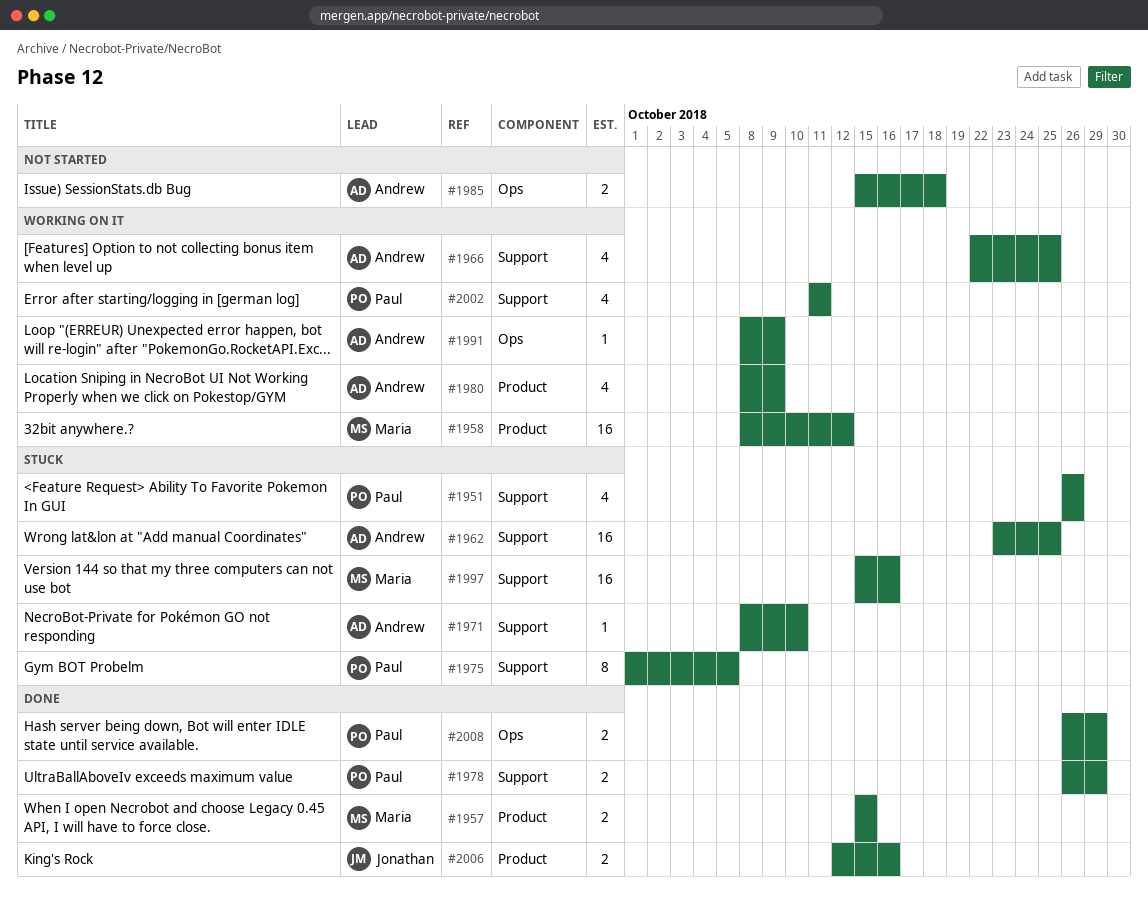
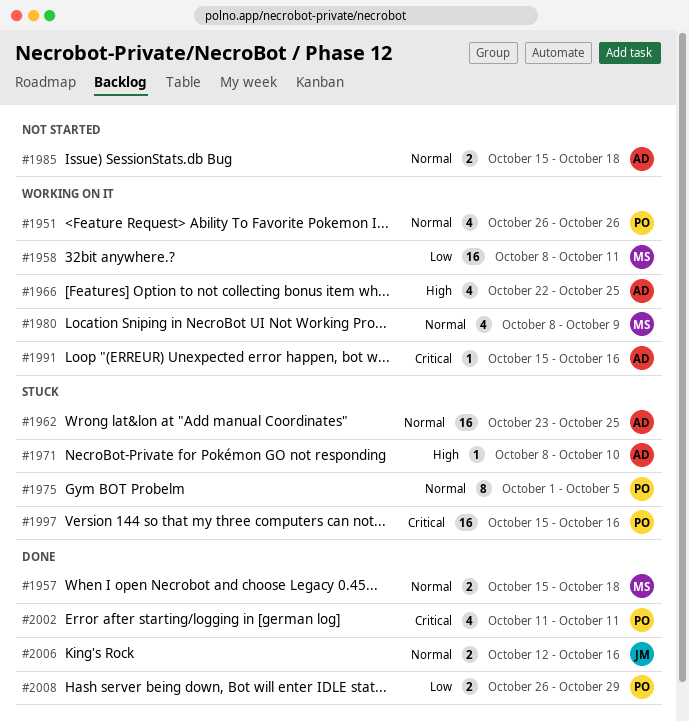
#1951, status: Stuck -> Working on it
#1957, due: Oct 15 -> Oct 18
#1958, due: Oct 12 -> Oct 11
#1978: present -> none
#1980, owner: Andrew -> Maria
#1991, start: Oct 8 -> Oct 15
#1991, due: Oct 9 -> Oct 16
#1997, owner: Maria -> Paul
#2002, status: Working on it -> Done

